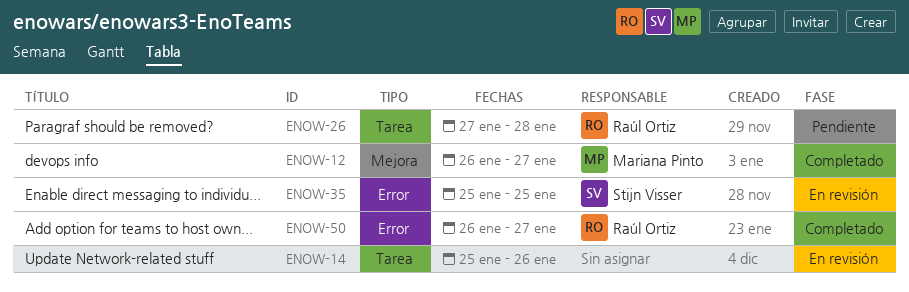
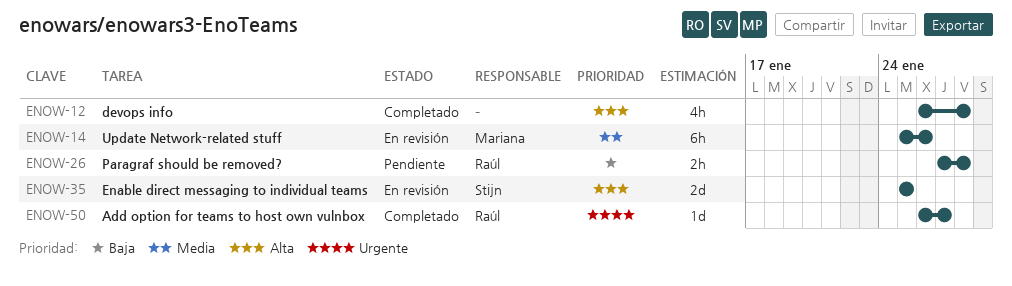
ENOW-12, owner: Mariana Pinto -> none
ENOW-12, due: Jan 27 -> Jan 28
ENOW-14, owner: none -> Mariana Pinto

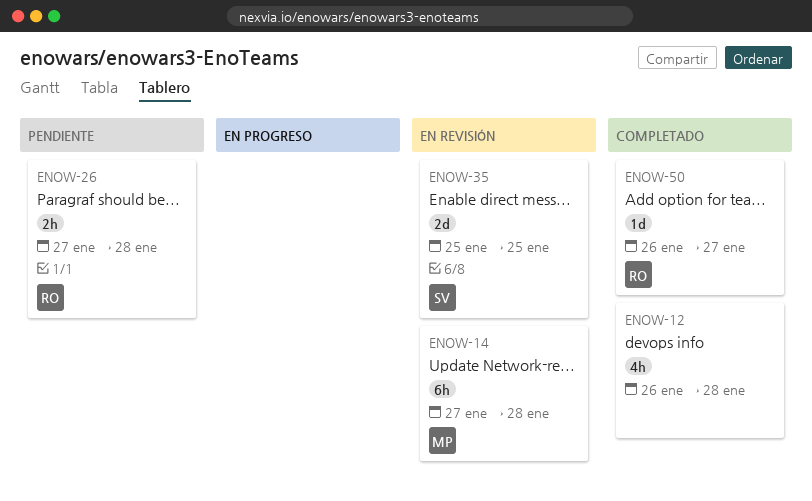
ENOW-14, start: Jan 25 -> Jan 27
ENOW-14, due: Jan 26 -> Jan 28

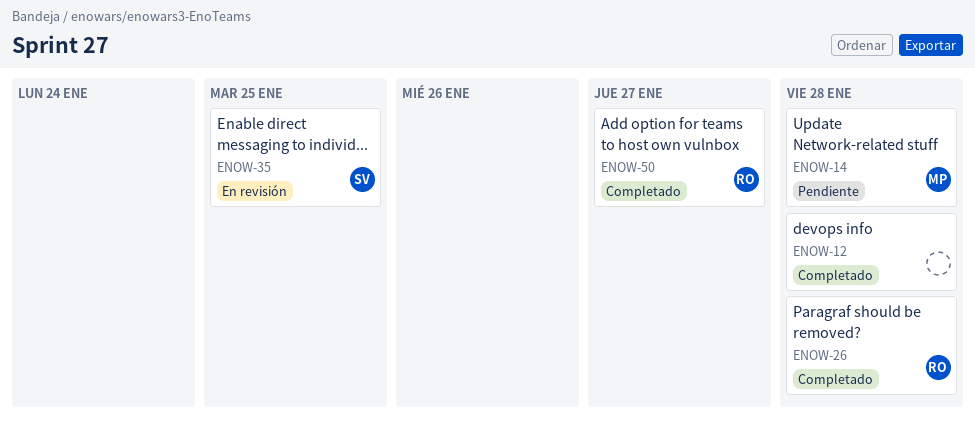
ENOW-14, status: En revisión -> Pendiente
ENOW-26, status: Pendiente -> Completado

